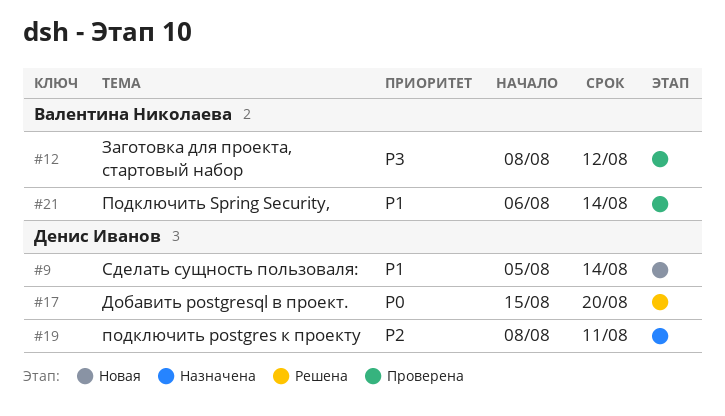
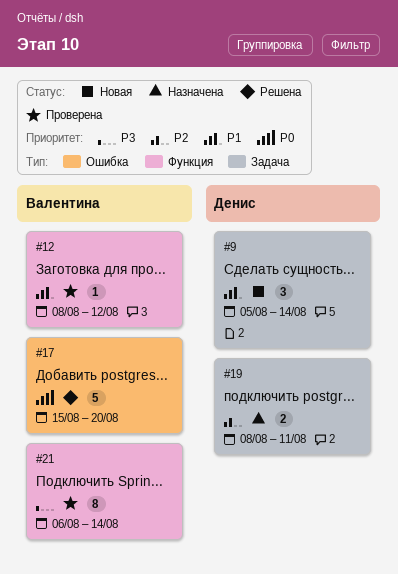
#12, priority: P3 -> P1
#17, owner: Денис Иванов -> Валентина Николаева
#21, priority: P1 -> P3

